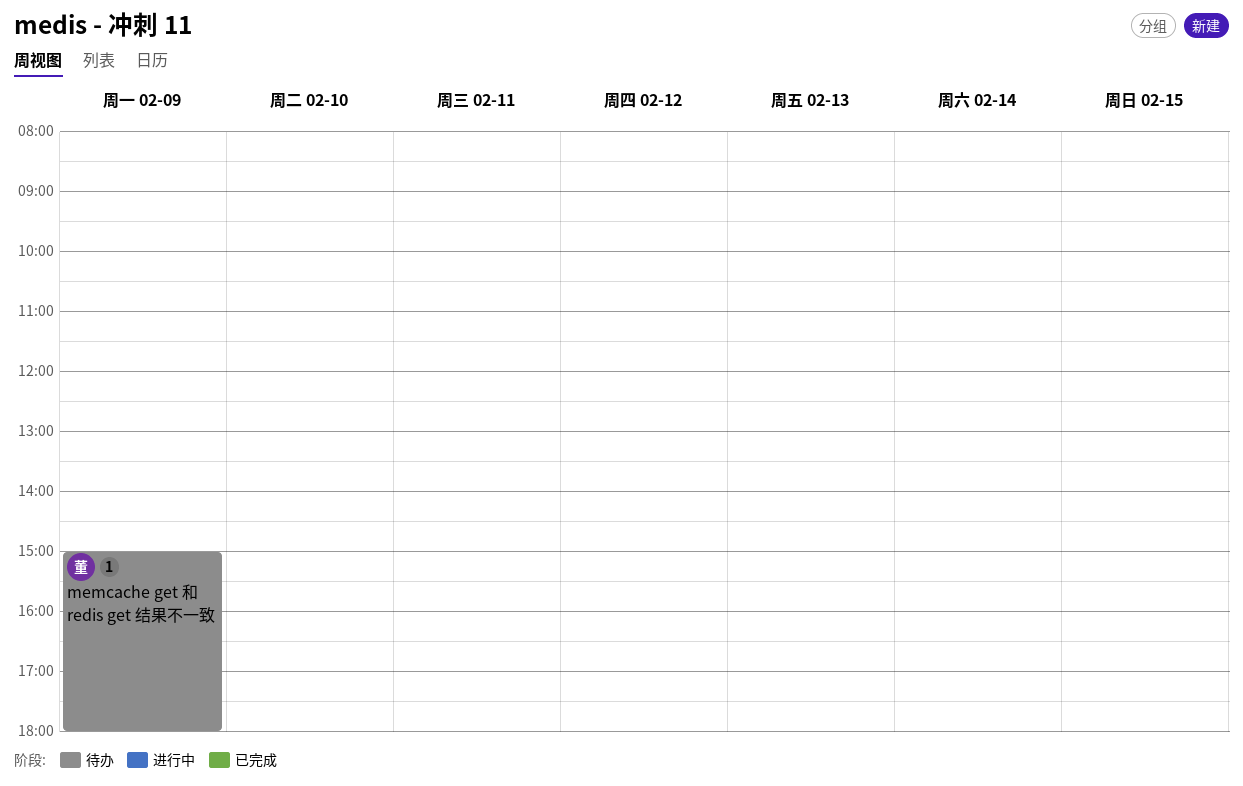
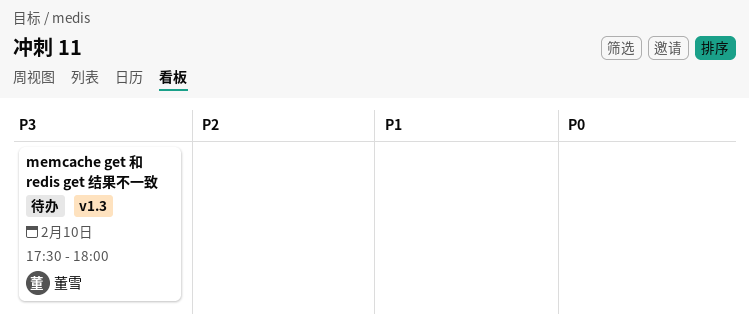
memcache get 和 redis get 结果不一致, day: Feb 9 -> Feb 10
memcache get 和 redis get 结果不一致, begins: 15:00 -> 17:30

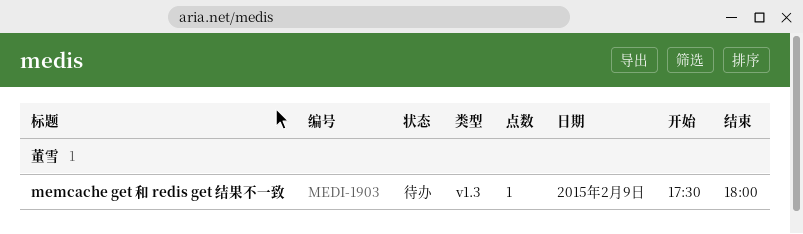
memcache get 和 redis get 结果不一致, day: Feb 10 -> Feb 9

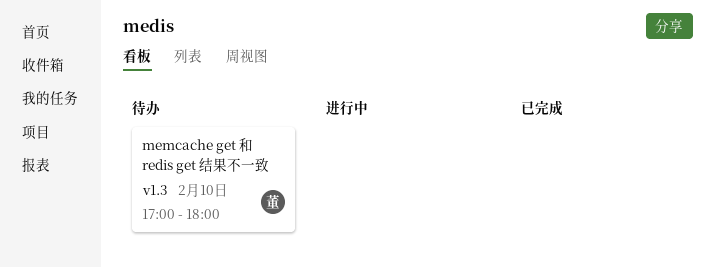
memcache get 和 redis get 结果不一致, day: Feb 9 -> Feb 10
memcache get 和 redis get 结果不一致, begins: 17:30 -> 17:00

